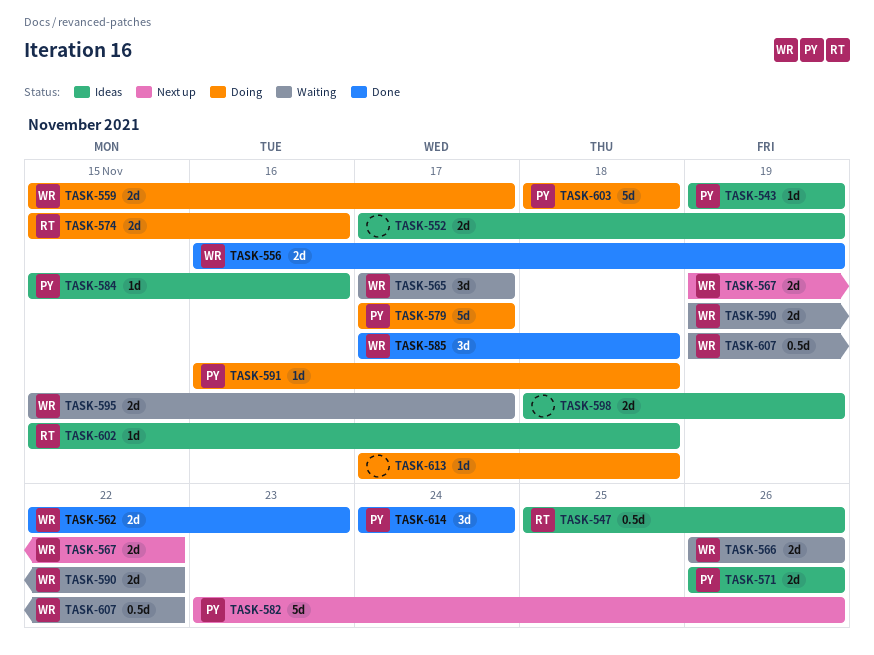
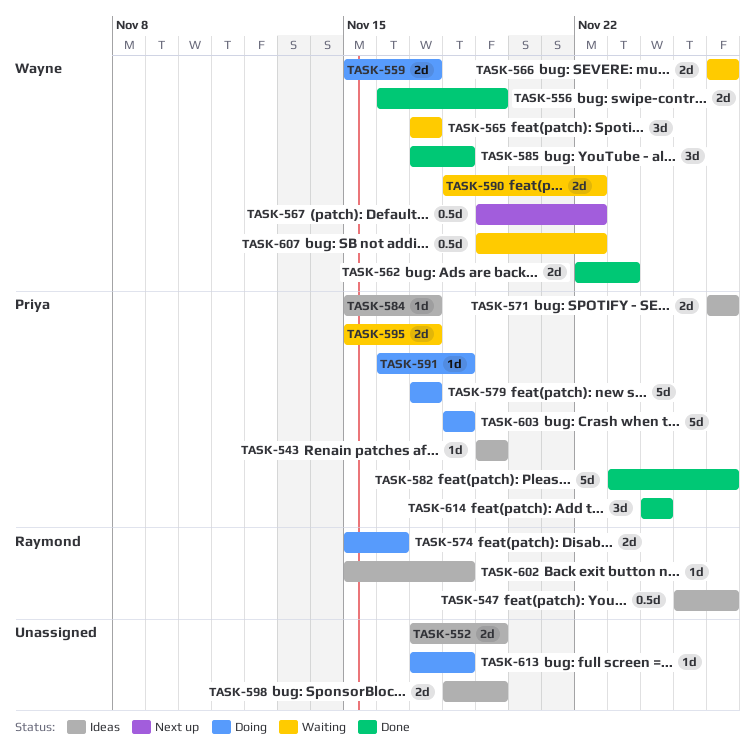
TASK-567, estimate: 2d -> 0.5d
TASK-582, status: Next up -> Done
TASK-584, due: Nov 16 -> Nov 17
TASK-590, start: Nov 19 -> Nov 18
TASK-595, owner: Wayne -> Priya

